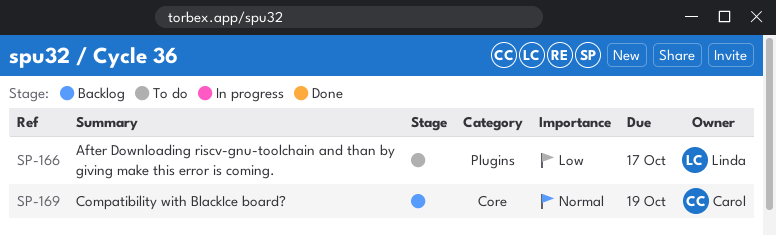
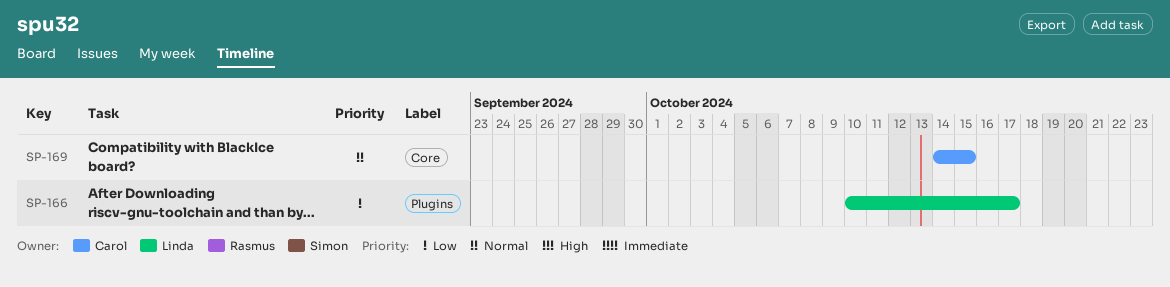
SP-169, due: Oct 19 -> Oct 15

